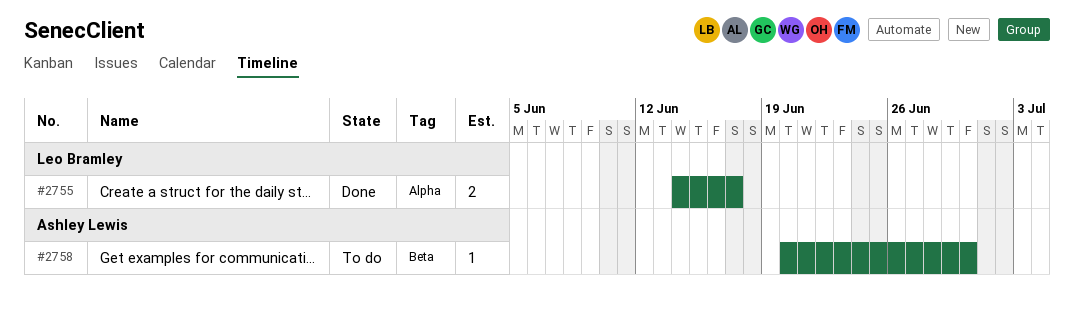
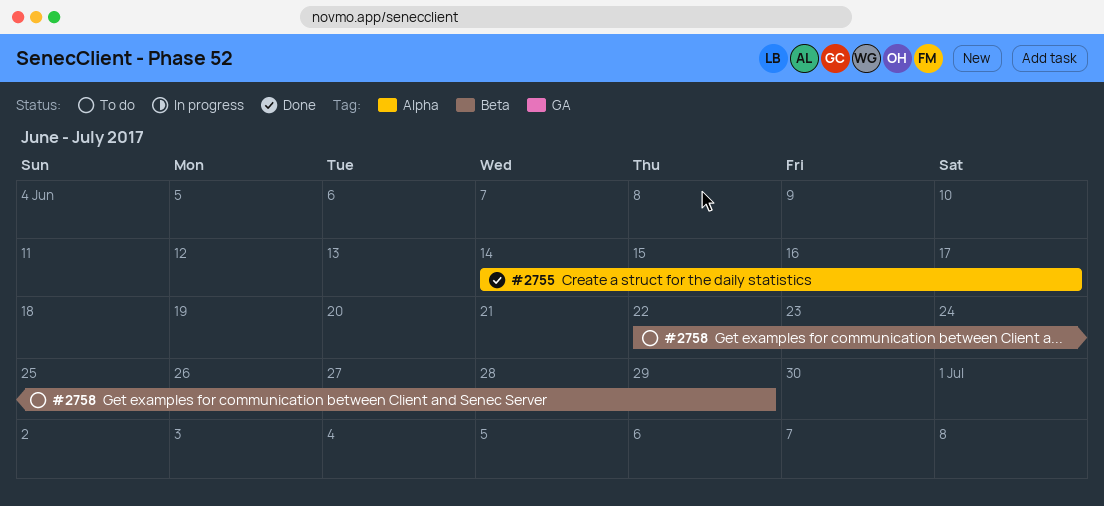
#2758, start: Jun 20 -> Jun 22
#2758, due: Jun 30 -> Jun 29

